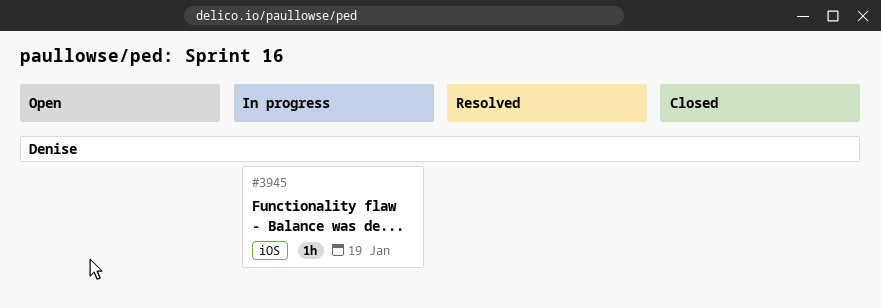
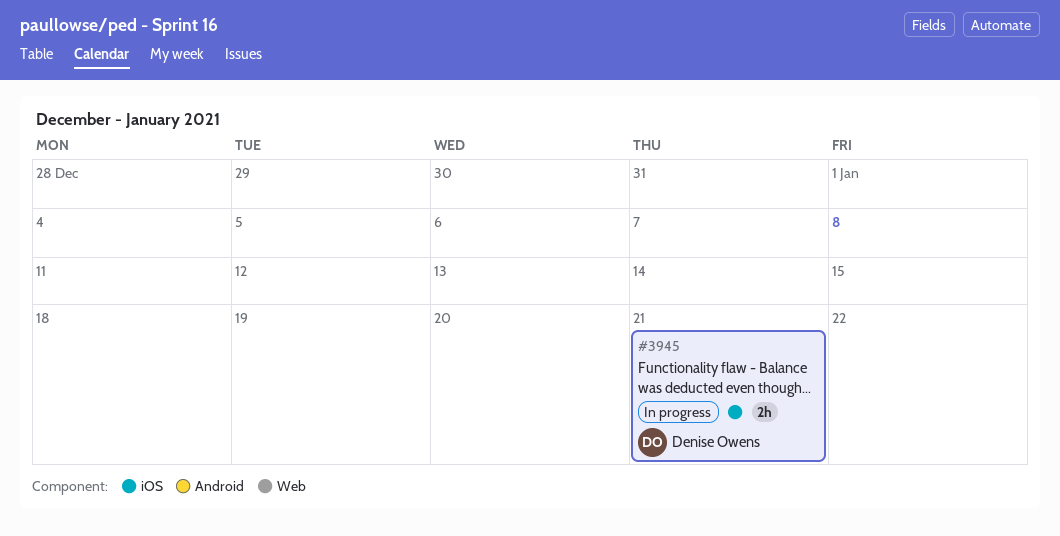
#3945, estimate: 1h -> 2h
#3945, due: Jan 19 -> Jan 21

